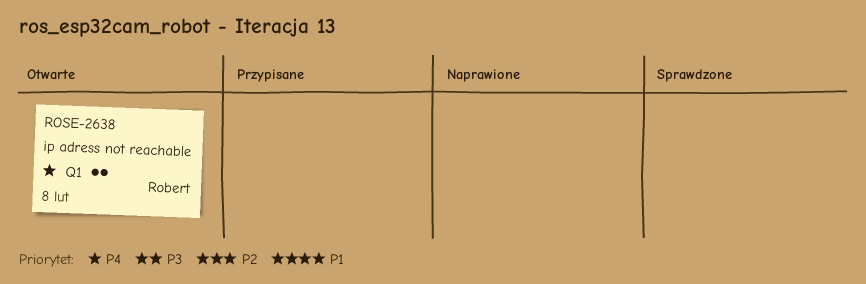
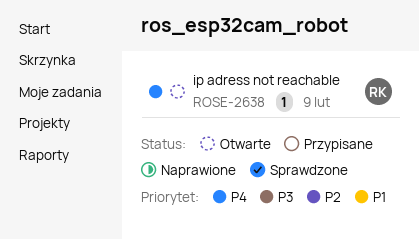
ROSE-2638, estimate: 2 -> 1
ROSE-2638, due: Feb 8 -> Feb 9

